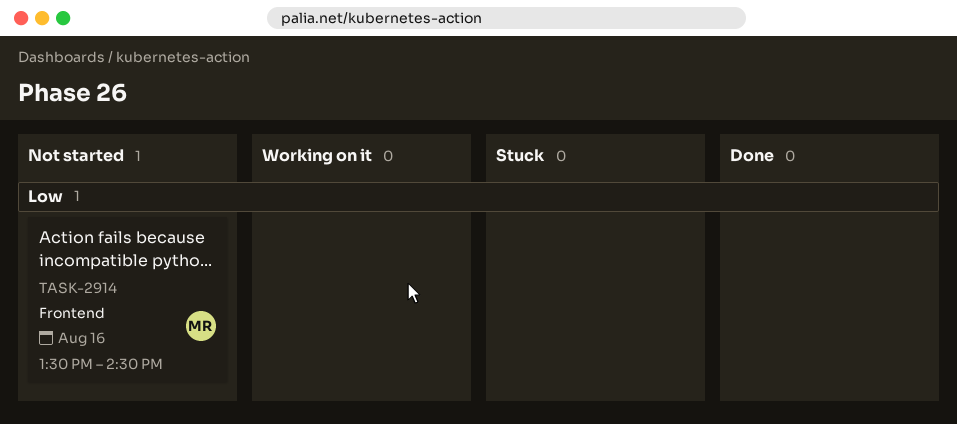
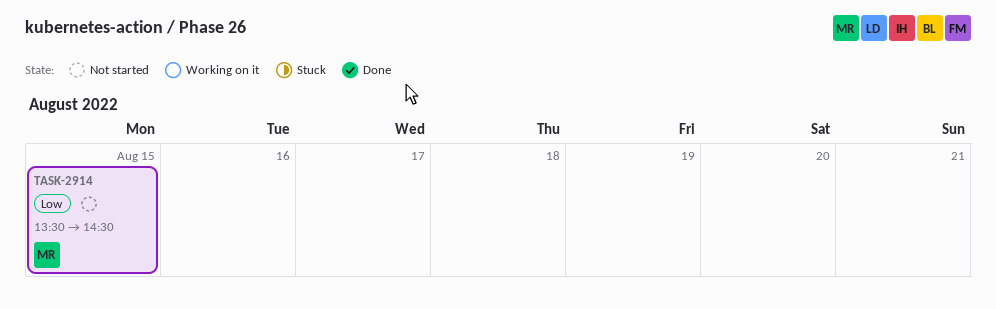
TASK-2914, day: Aug 16 -> Aug 15

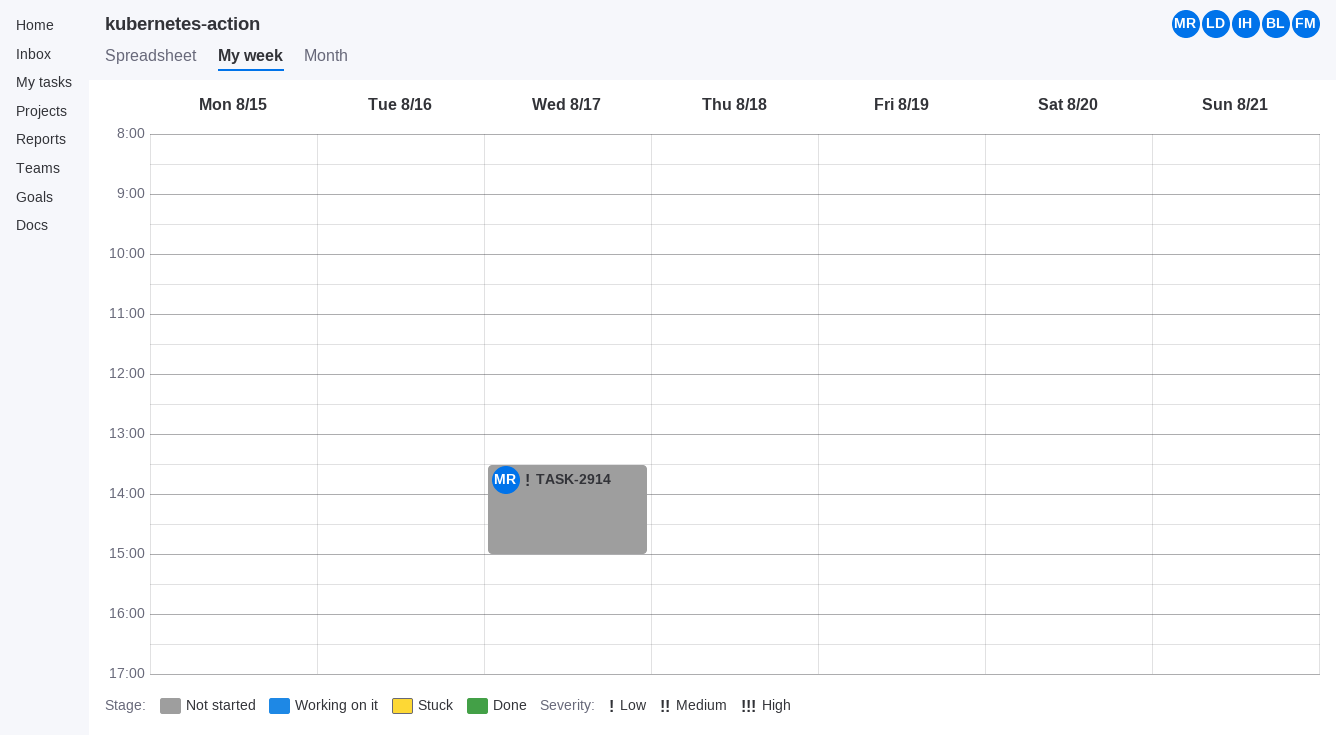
TASK-2914, day: Aug 15 -> Aug 17
TASK-2914, ends: 14:30 -> 15:00

